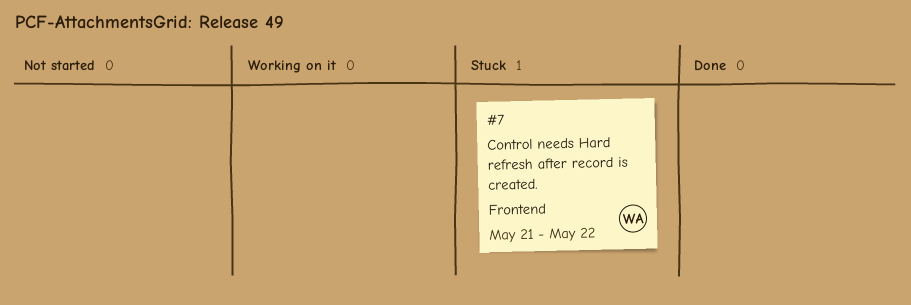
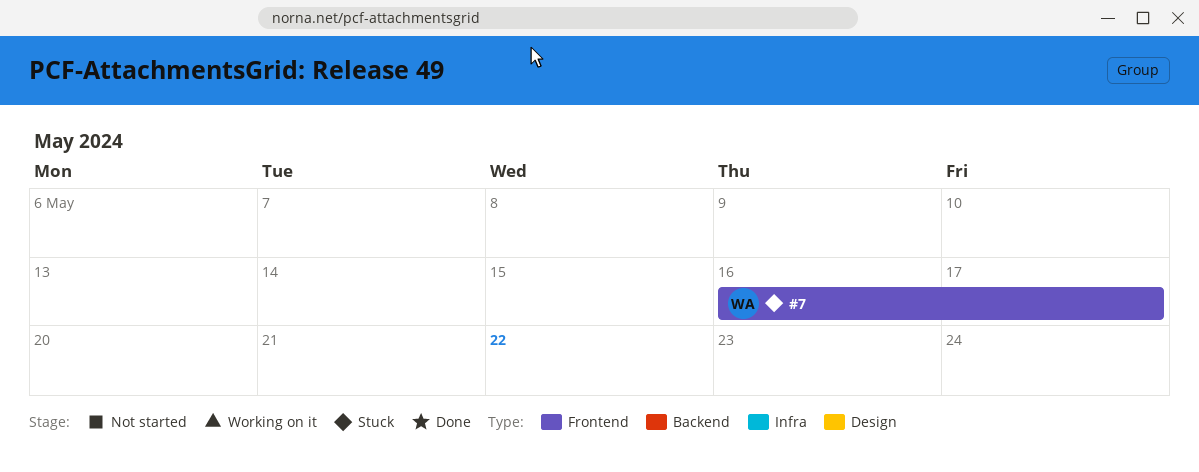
#7, start: May 21 -> May 16
#7, due: May 22 -> May 17

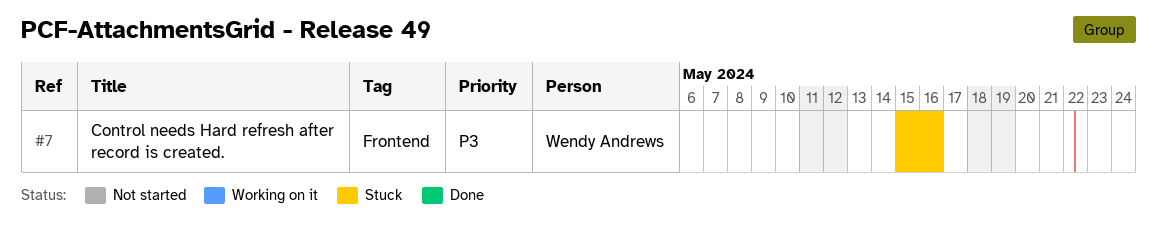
#7, start: May 16 -> May 15
#7, due: May 17 -> May 16

